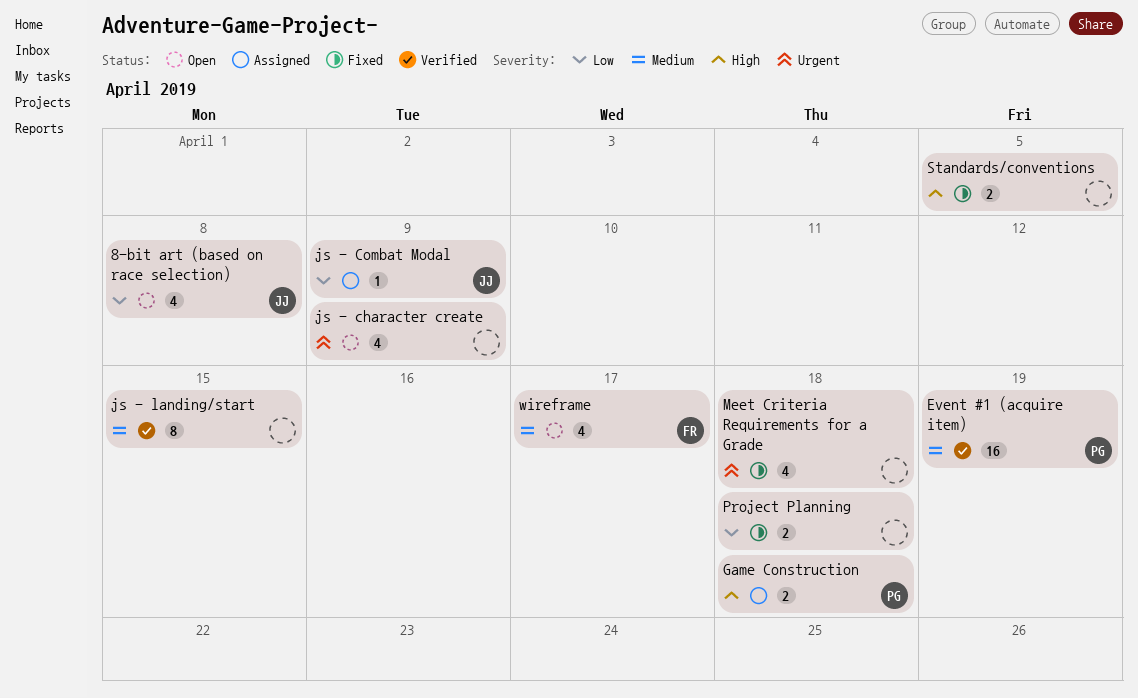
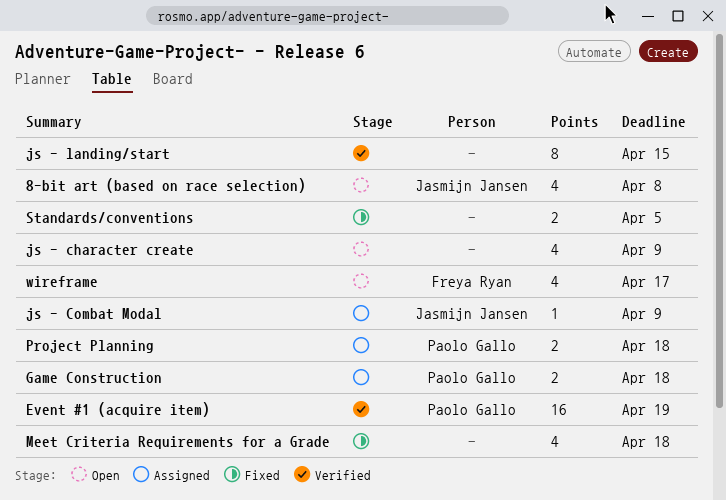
Project Planning, status: Fixed -> Assigned
Project Planning, owner: none -> Paolo Gallo

